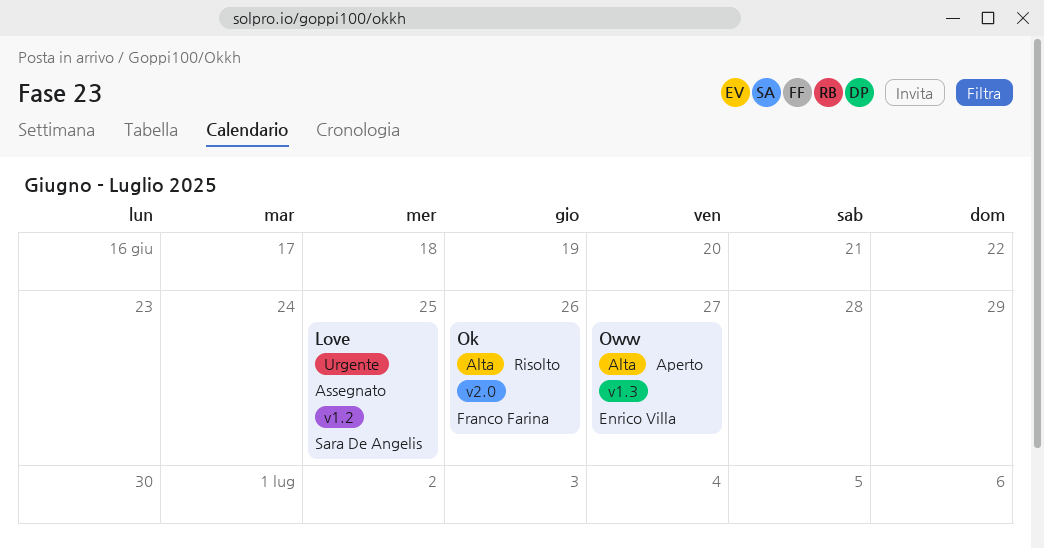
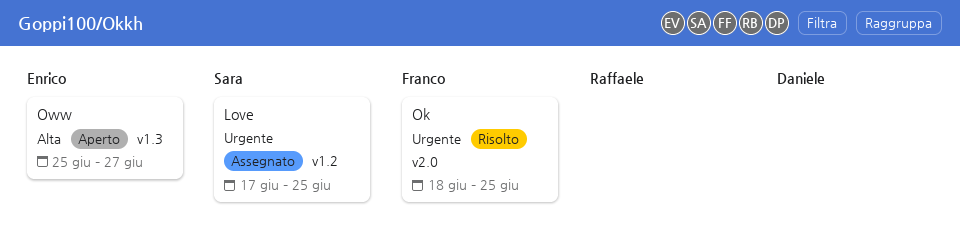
Ok, priority: Alta -> Urgente
Ok, due: Jun 26 -> Jun 25

